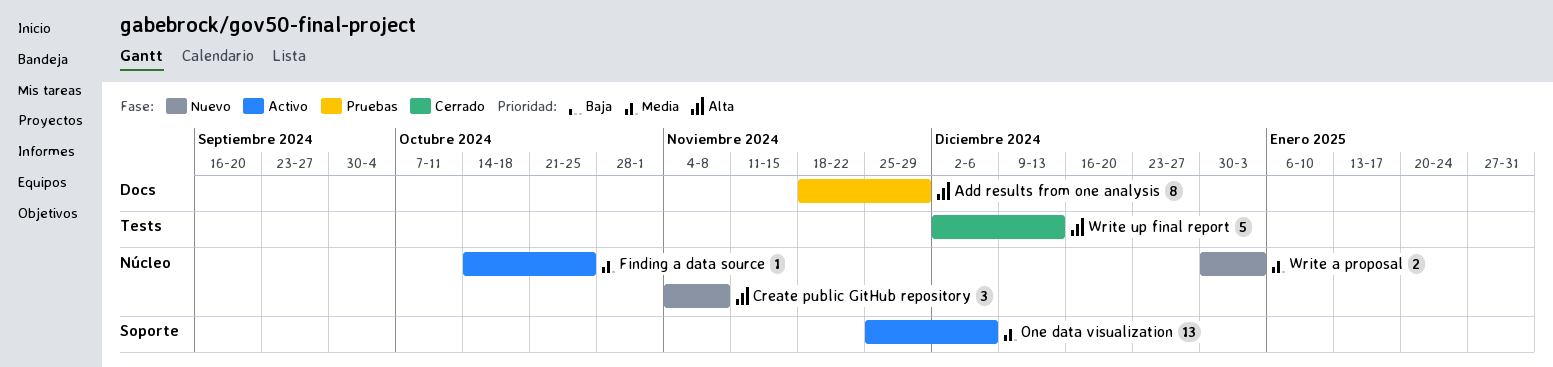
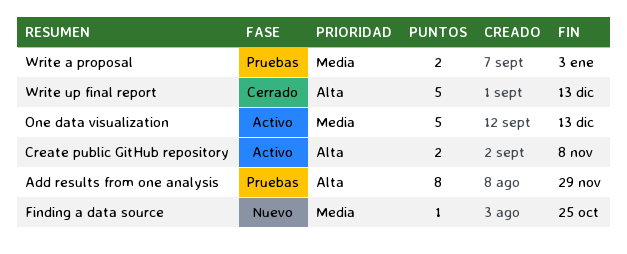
Create public GitHub repository, status: Nuevo -> Activo
Create public GitHub repository, estimate: 3 -> 2
Finding a data source, status: Activo -> Nuevo
One data visualization, estimate: 13 -> 5
One data visualization, due: Dec 6 -> Dec 13
Write a proposal, status: Nuevo -> Pruebas

